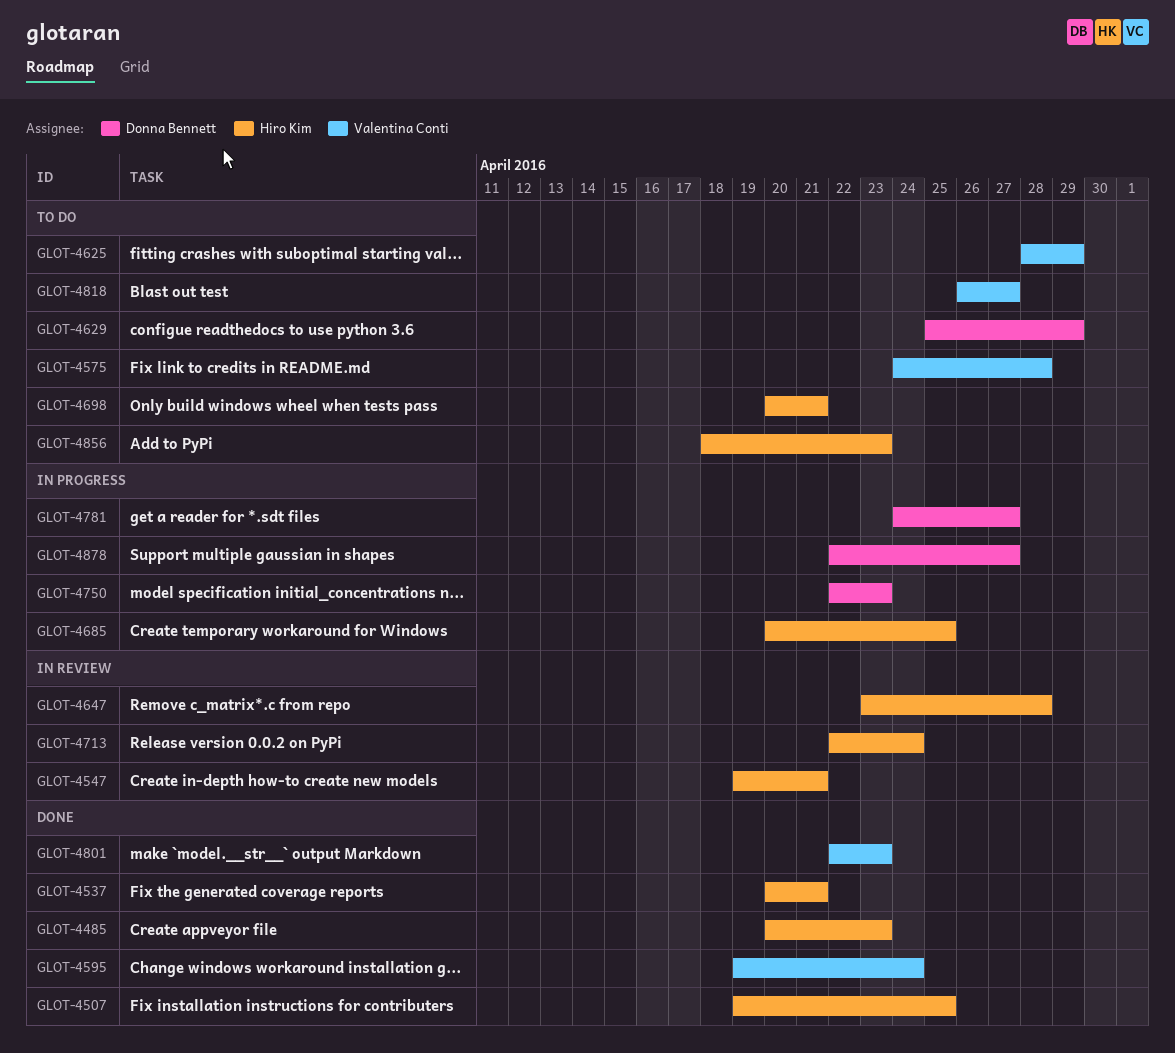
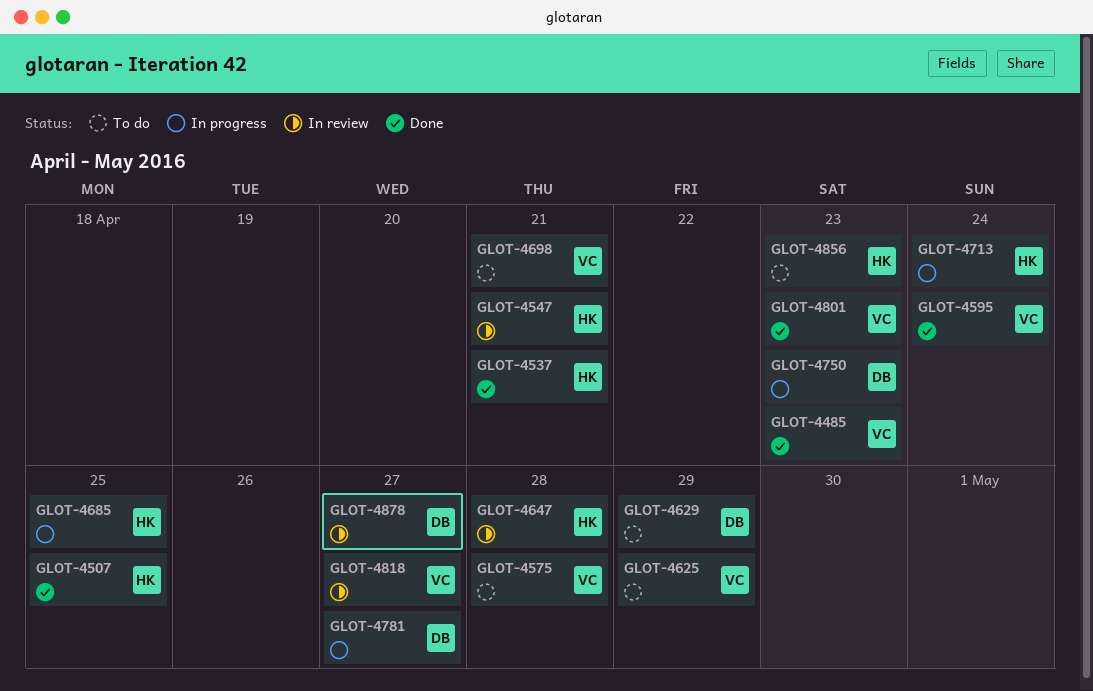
GLOT-4485, owner: Hiro Kim -> Valentina Conti
GLOT-4698, owner: Hiro Kim -> Valentina Conti
GLOT-4713, status: In review -> In progress
GLOT-4818, status: To do -> In review
GLOT-4878, status: In progress -> In review

